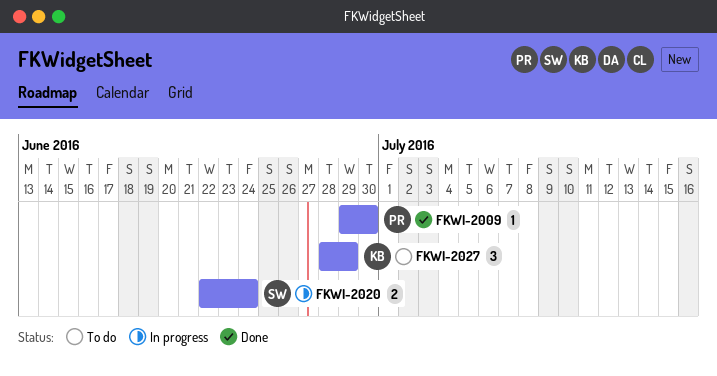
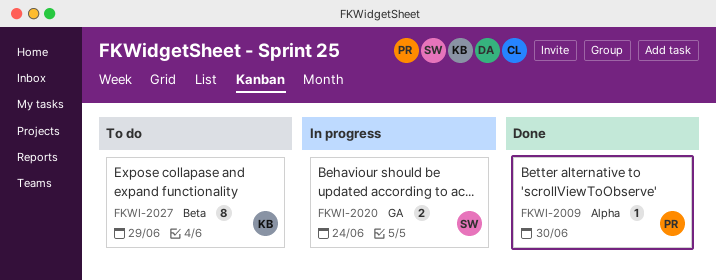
FKWI-2027, estimate: 3 -> 8

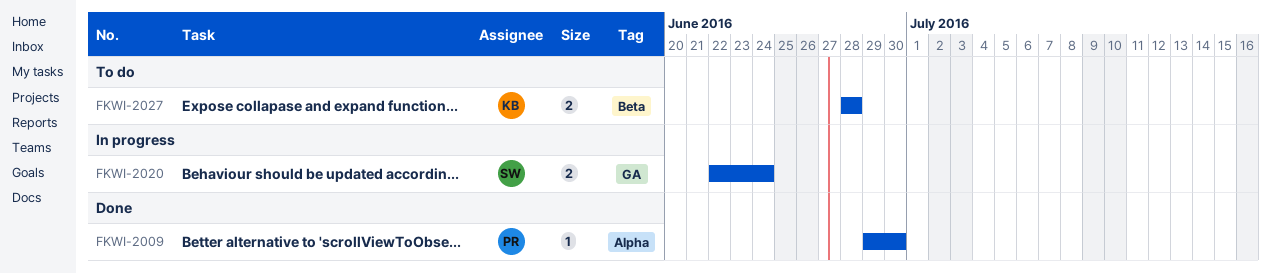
FKWI-2027, estimate: 8 -> 2
FKWI-2027, due: Jun 29 -> Jun 28

